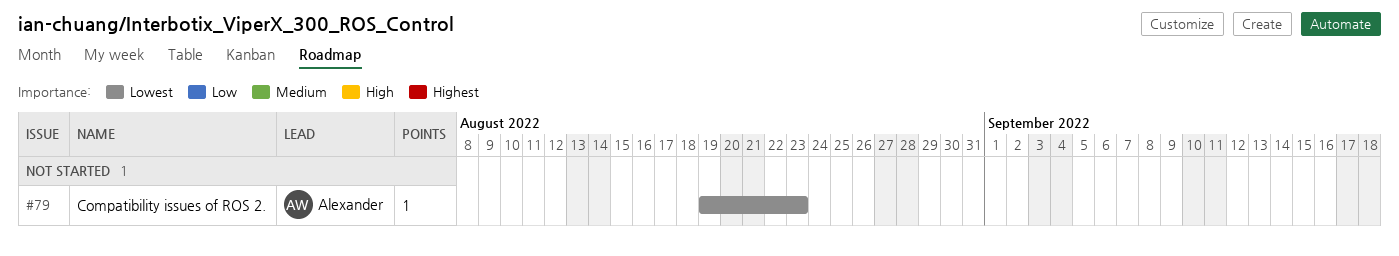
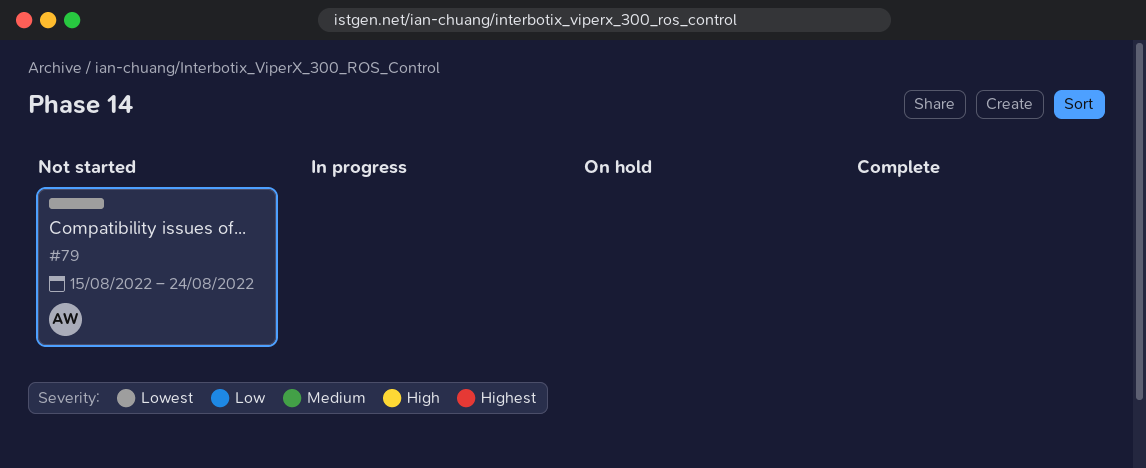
#79, start: Aug 19 -> Aug 15
#79, due: Aug 23 -> Aug 24

